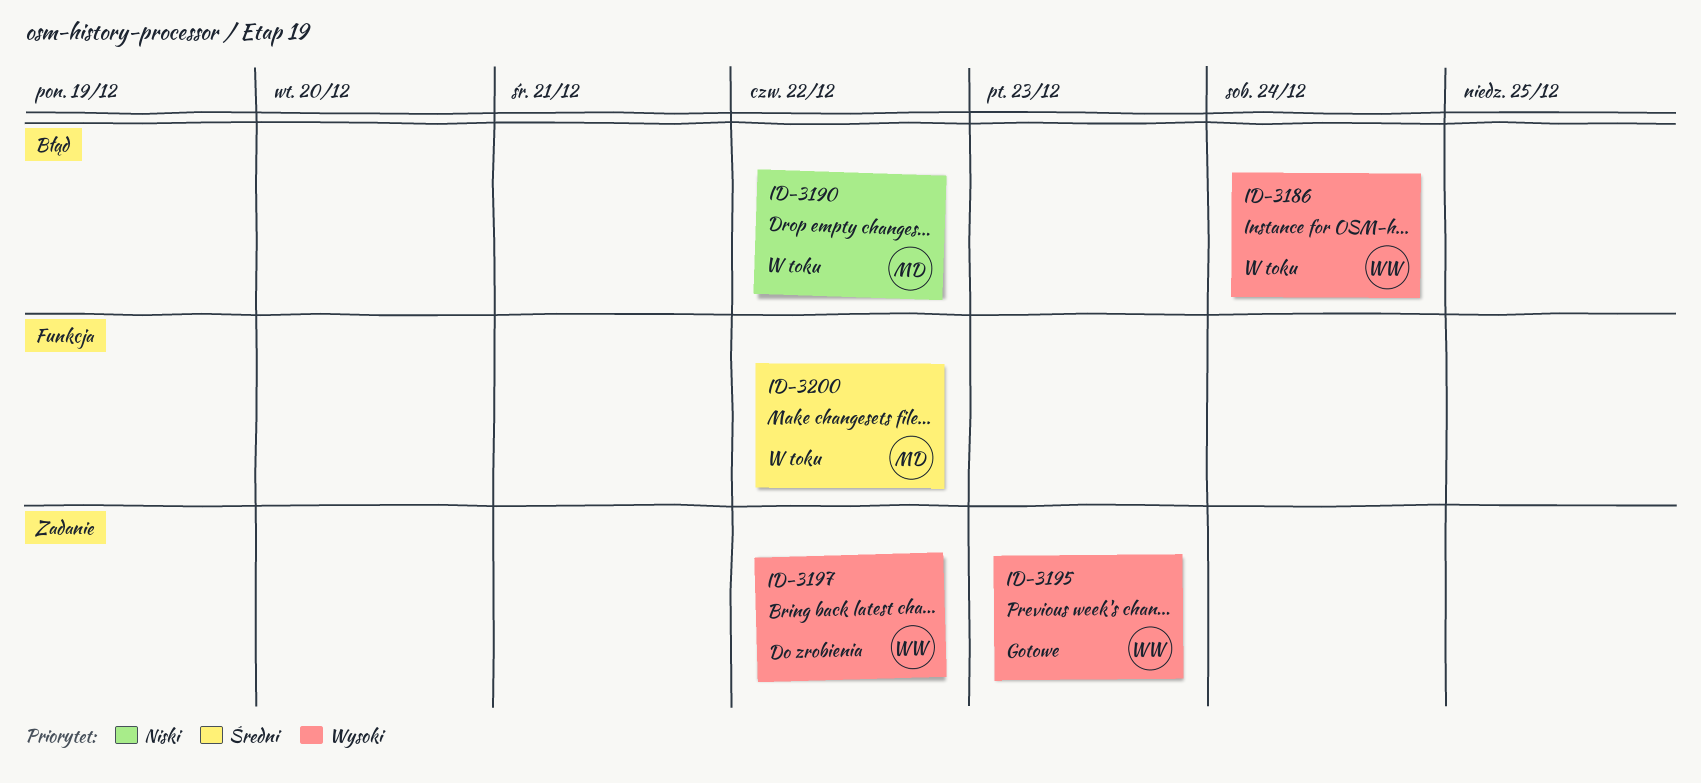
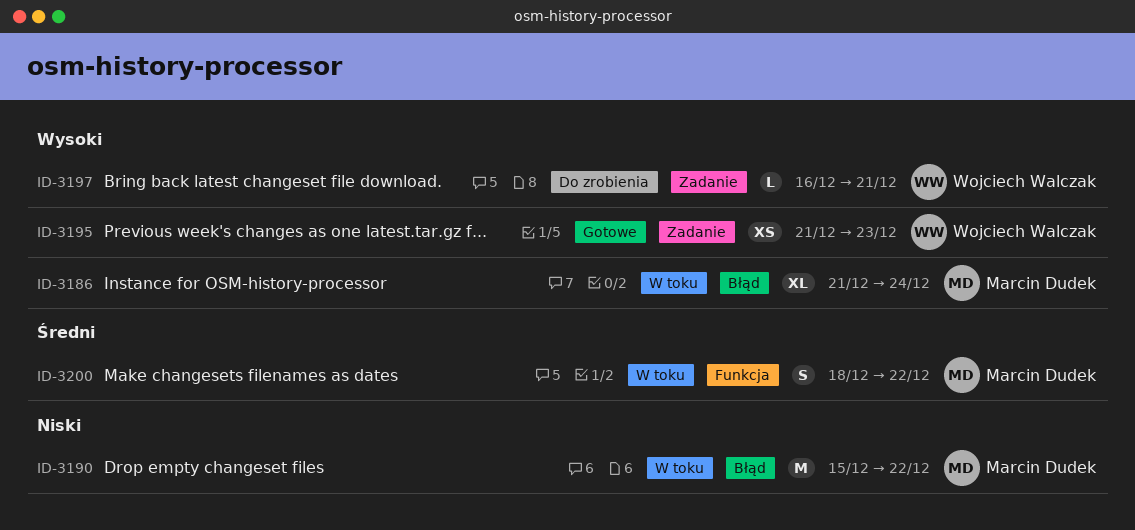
ID-3186, owner: Wojciech Walczak -> Marcin Dudek
ID-3197, due: Dec 22 -> Dec 21

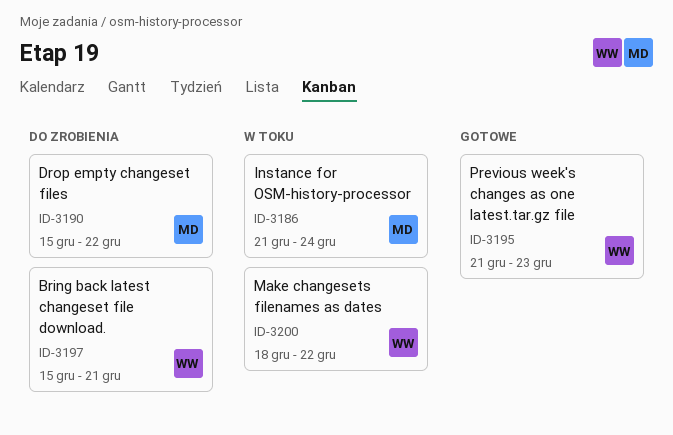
ID-3190, status: W toku -> Do zrobienia
ID-3197, start: Dec 16 -> Dec 15
ID-3200, owner: Marcin Dudek -> Wojciech Walczak

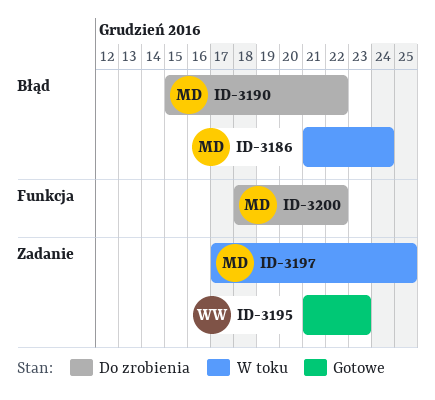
ID-3197, status: Do zrobienia -> W toku
ID-3197, owner: WW -> MD
ID-3197, start: Dec 15 -> Dec 17
ID-3197, due: Dec 21 -> Dec 25
ID-3200, status: W toku -> Do zrobienia
ID-3200, owner: WW -> MD

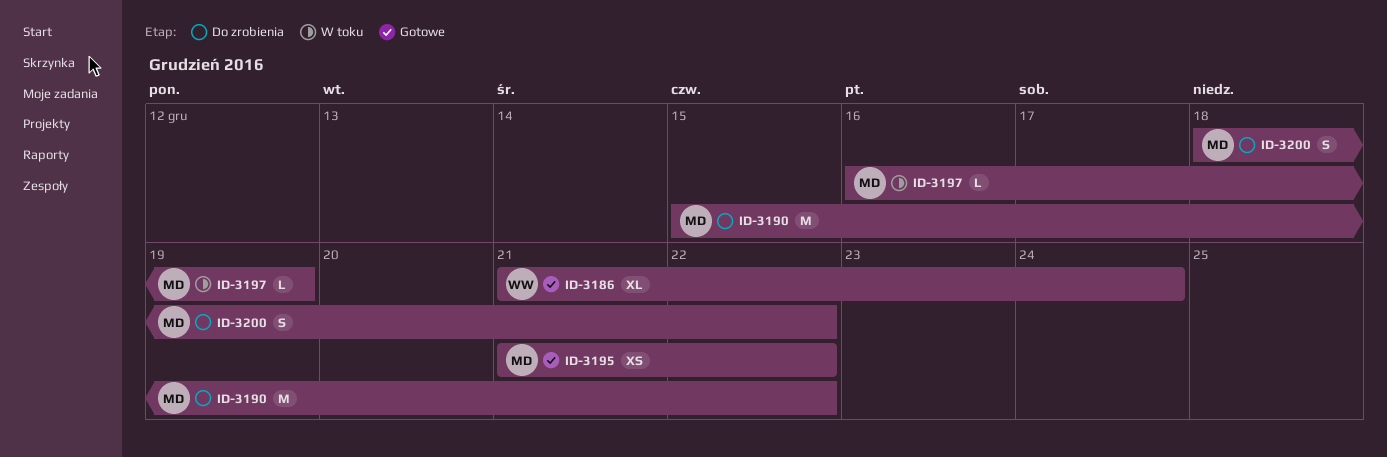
ID-3186, status: W toku -> Gotowe
ID-3186, owner: MD -> WW
ID-3195, owner: WW -> MD
ID-3195, due: Dec 23 -> Dec 22
ID-3197, start: Dec 17 -> Dec 16
ID-3197, due: Dec 25 -> Dec 19

